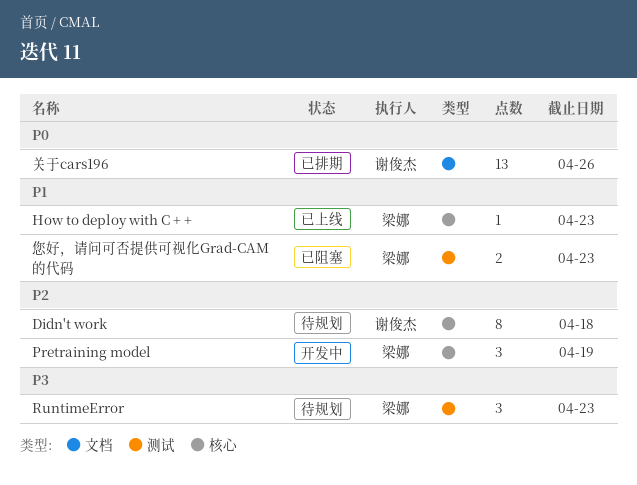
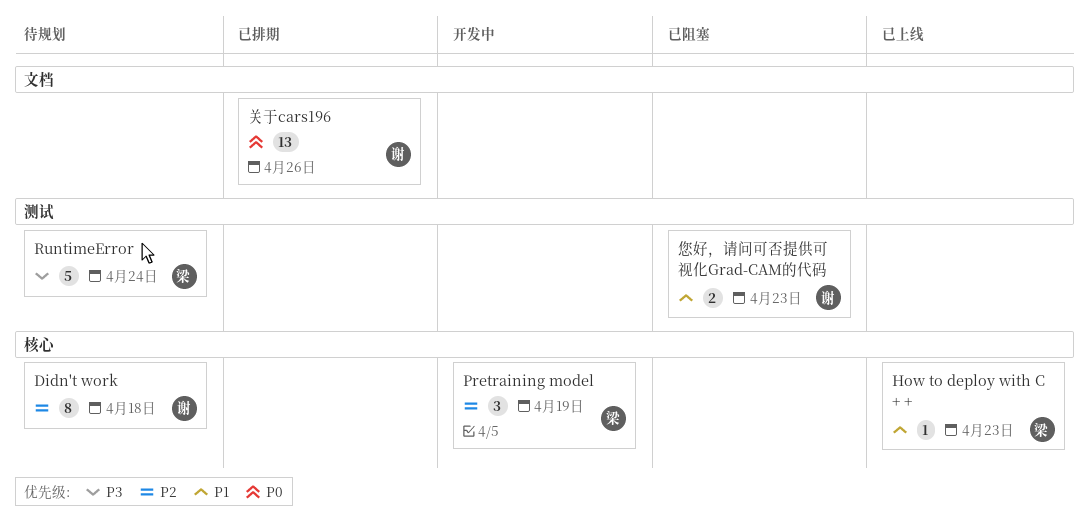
RuntimeError, estimate: 3 -> 5
RuntimeError, due: Apr 23 -> Apr 24
您好，请问可否提供可视化Grad-CAM的代码, owner: 梁娜 -> 谢俊杰

